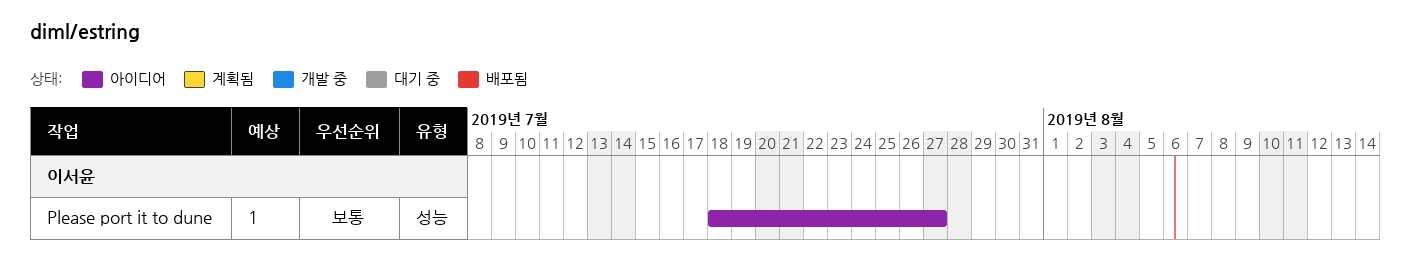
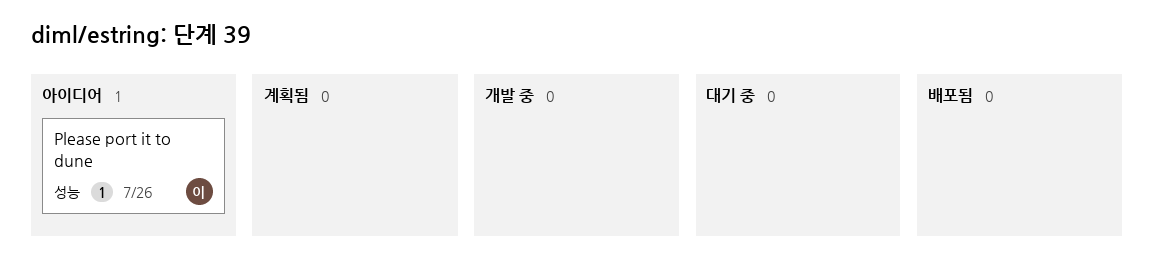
Please port it to dune, due: Jul 27 -> Jul 26

